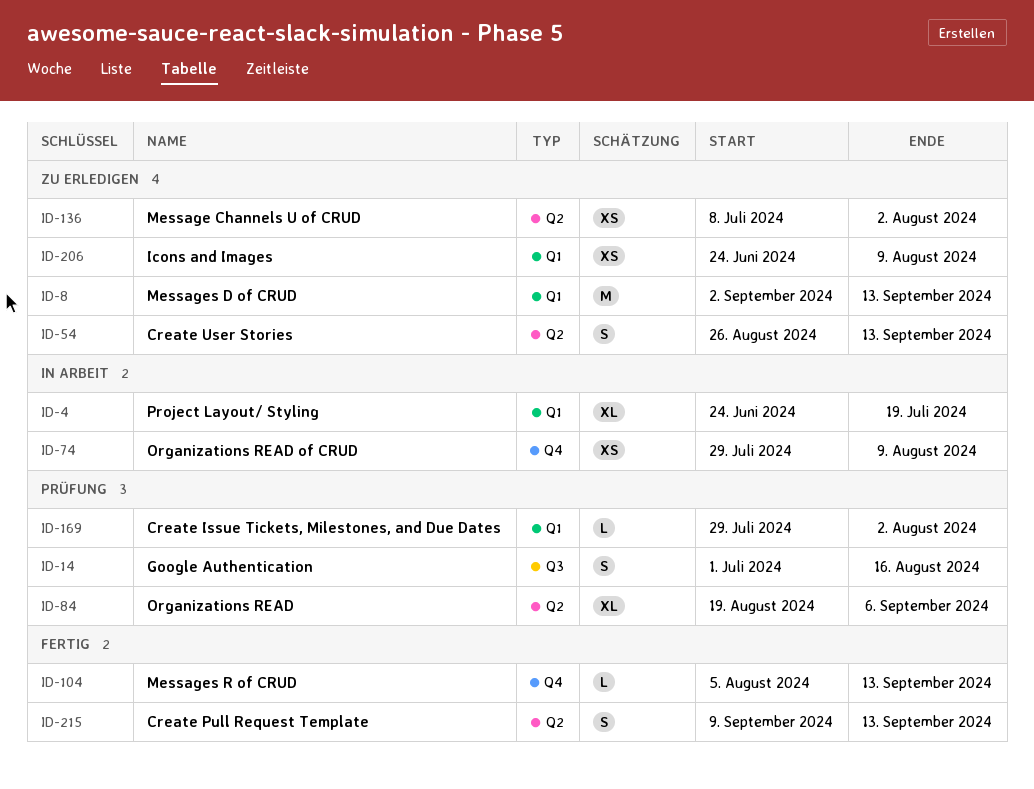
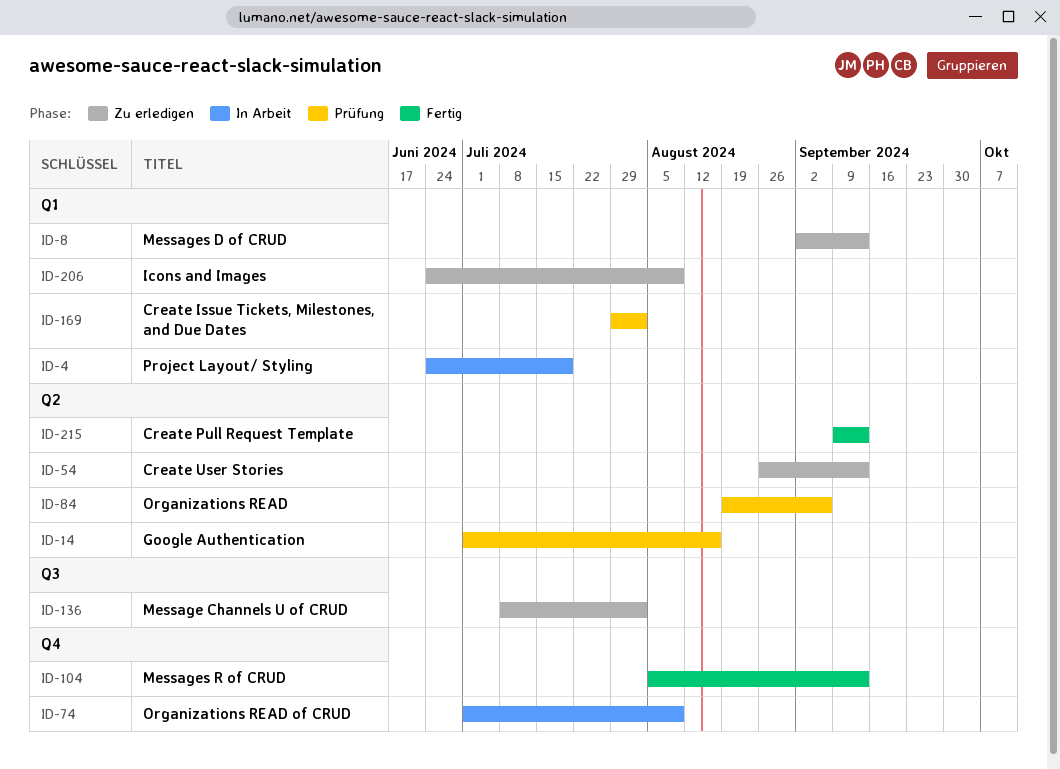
ID-14, label: Q3 -> Q2
ID-74, start: Jul 29 -> Jul 1
ID-136, label: Q2 -> Q3

